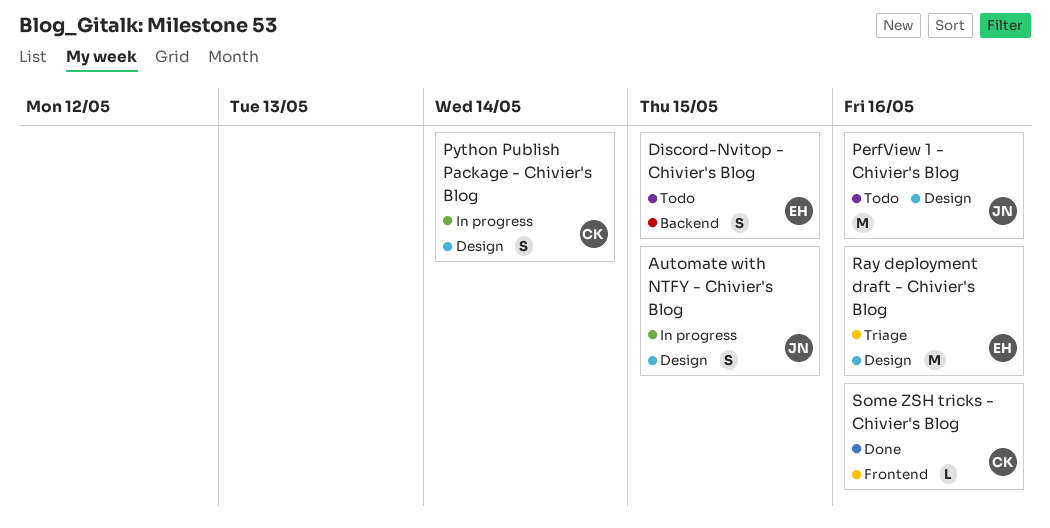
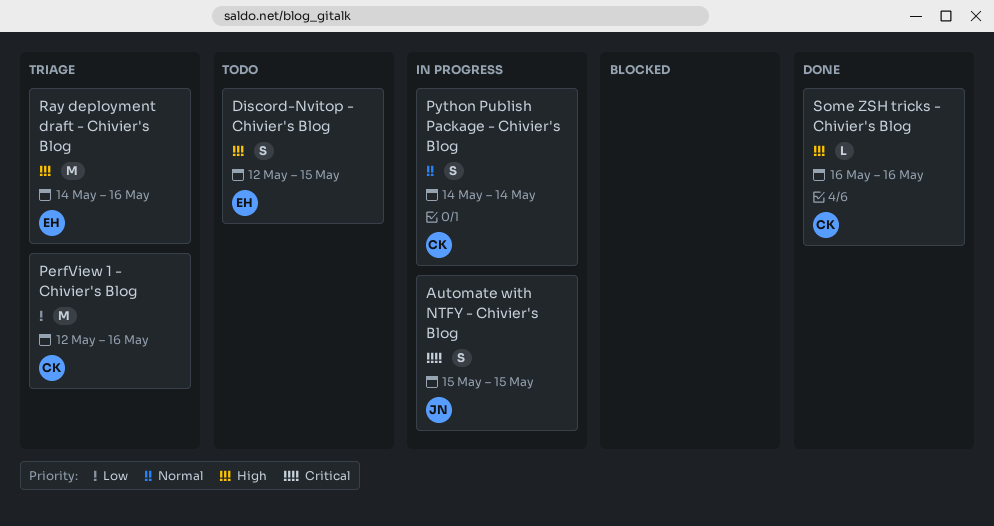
PerfView 1 - Chivier's Blog, status: Todo -> Triage
PerfView 1 - Chivier's Blog, owner: JN -> CK

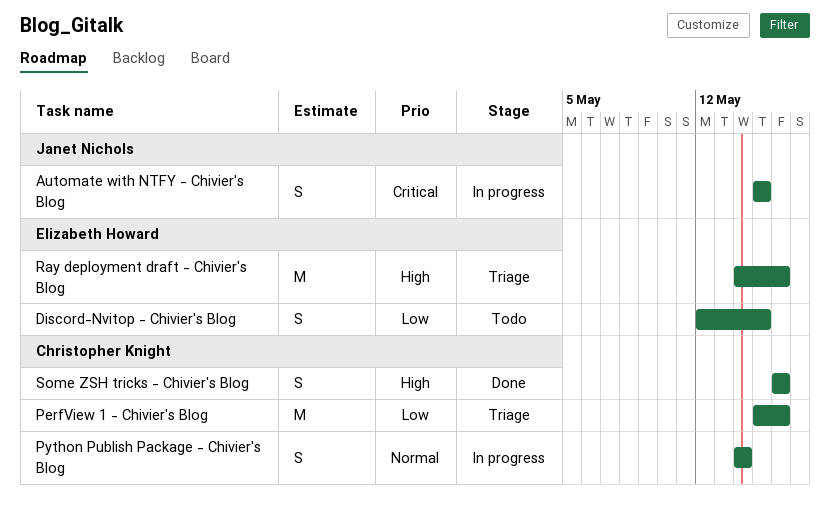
Discord-Nvitop - Chivier's Blog, priority: High -> Low
PerfView 1 - Chivier's Blog, start: May 12 -> May 15
Some ZSH tricks - Chivier's Blog, estimate: L -> S

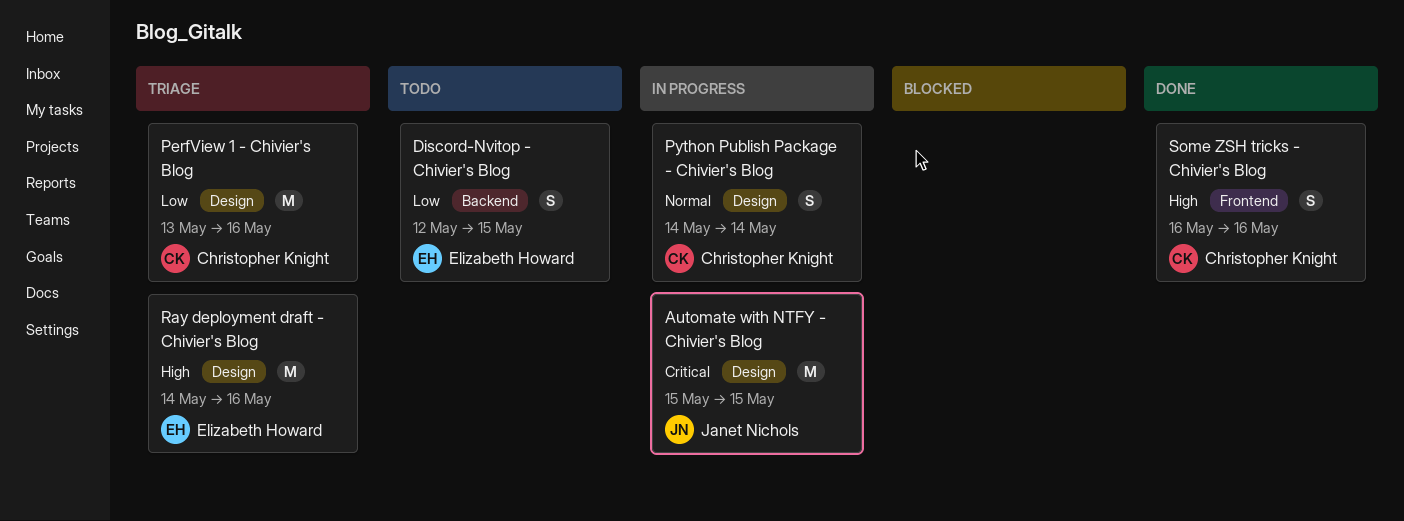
Automate with NTFY - Chivier's Blog, estimate: S -> M
PerfView 1 - Chivier's Blog, start: May 15 -> May 13

